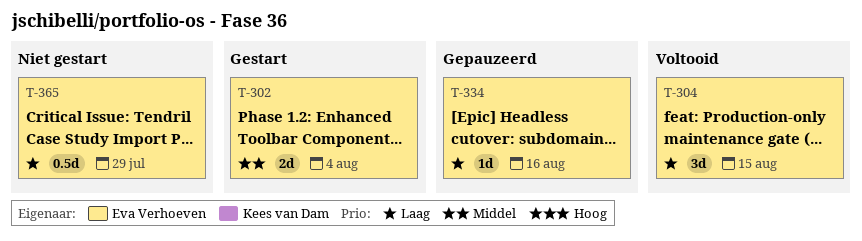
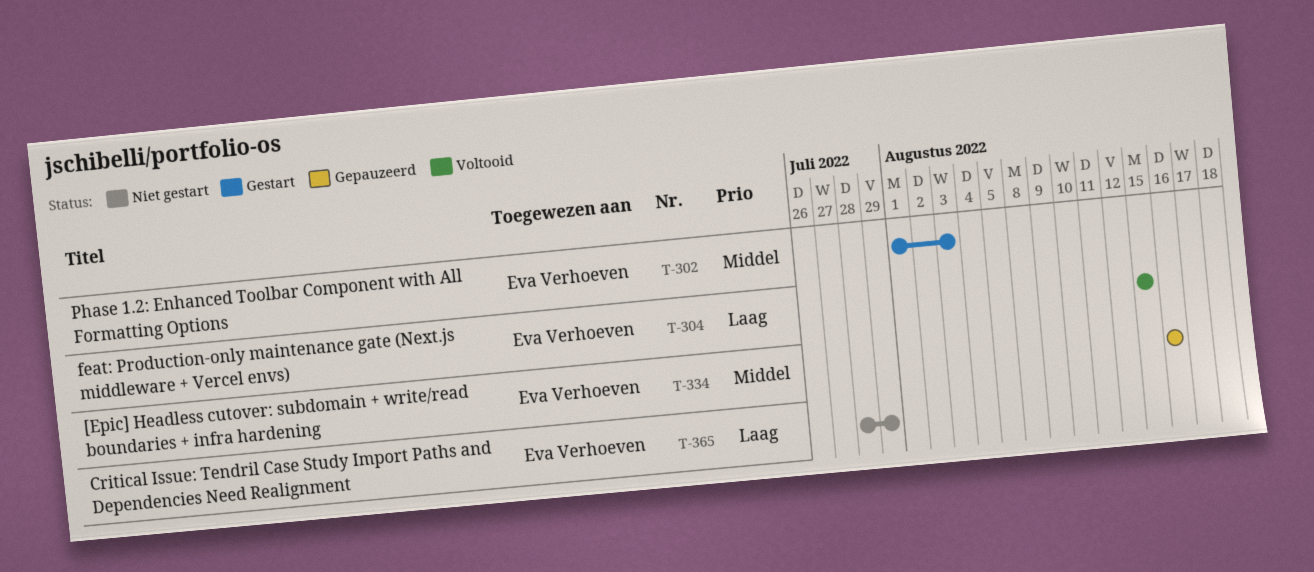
T-302, due: Aug 4 -> Aug 3
T-334, priority: Laag -> Middel

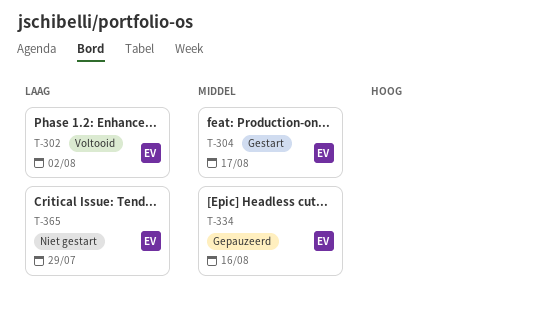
T-302, status: Gestart -> Voltooid
T-302, priority: Middel -> Laag
T-302, due: Aug 3 -> Aug 2
T-304, status: Voltooid -> Gestart
T-304, priority: Laag -> Middel
T-304, due: Aug 15 -> Aug 17

